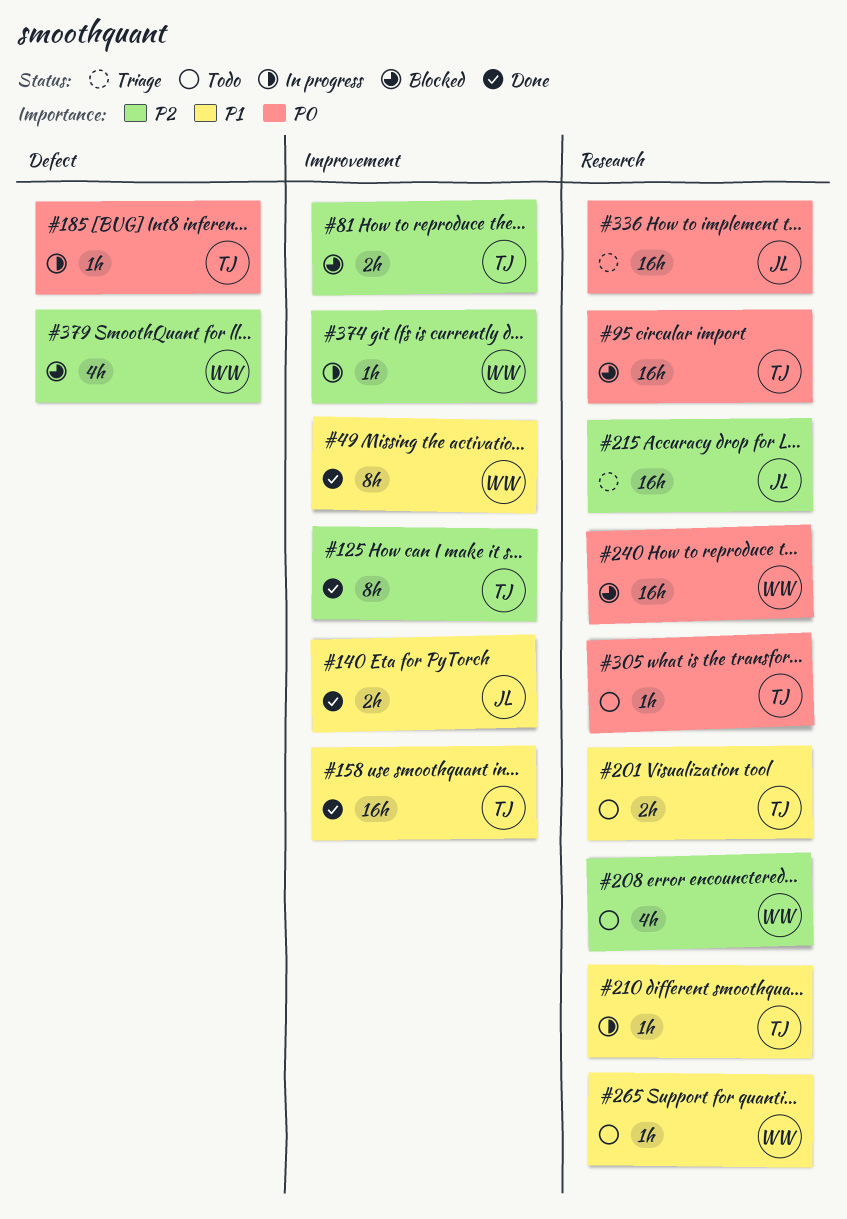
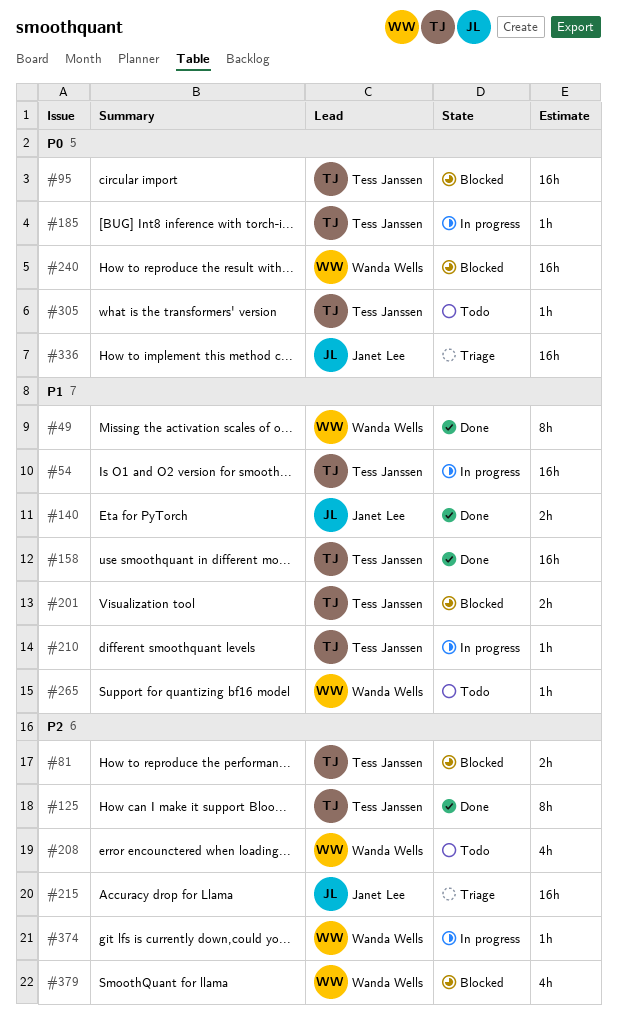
#54: none -> present
#201, status: Todo -> Blocked

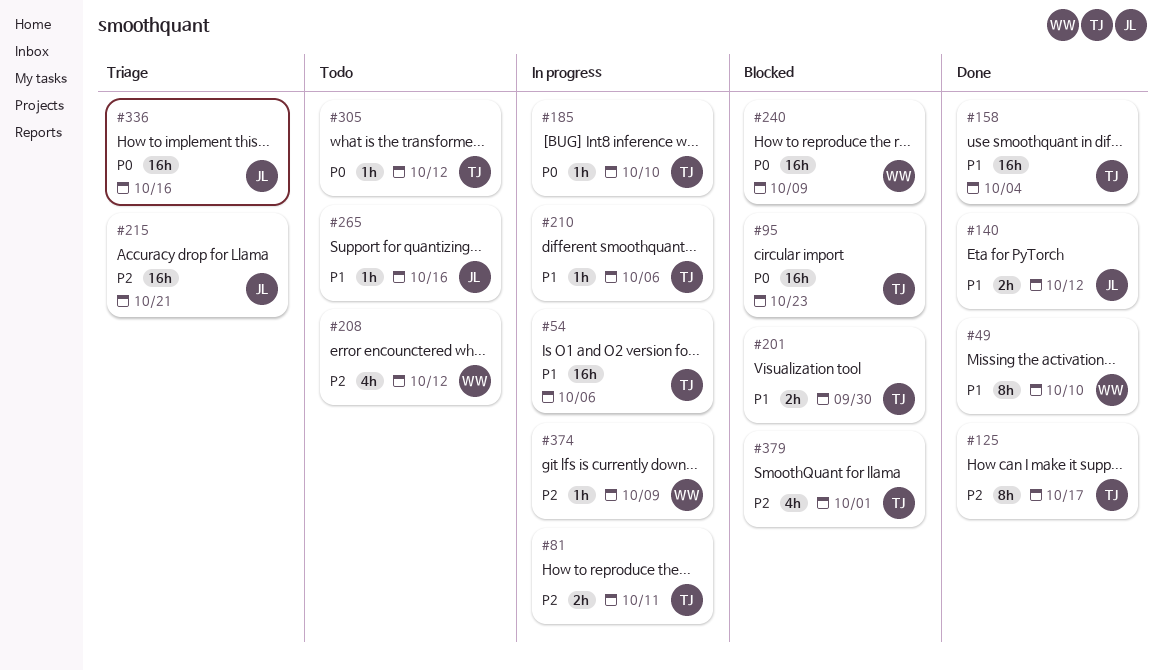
#81, status: Blocked -> In progress
#265, owner: Wanda Wells -> Janet Lee
#379, owner: Wanda Wells -> Tess Janssen

